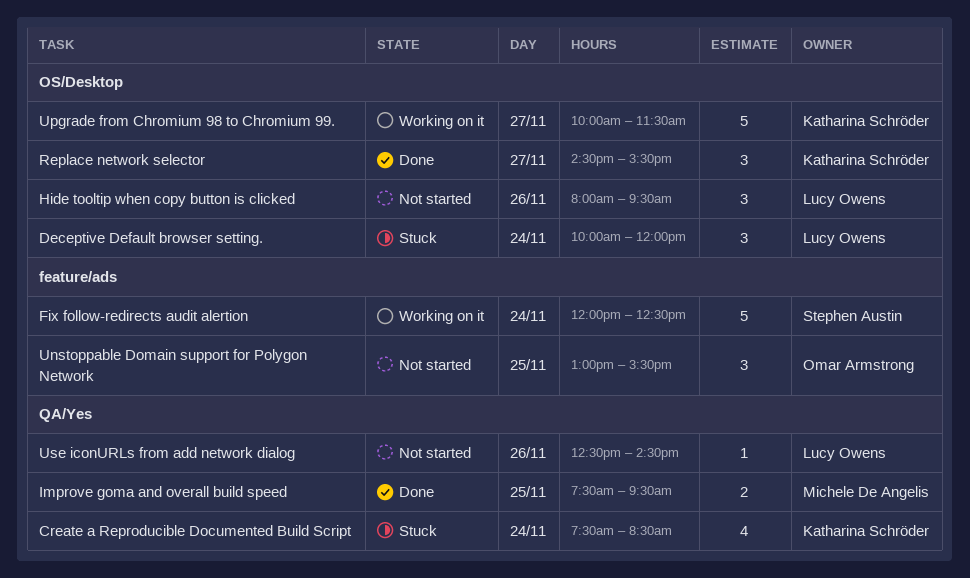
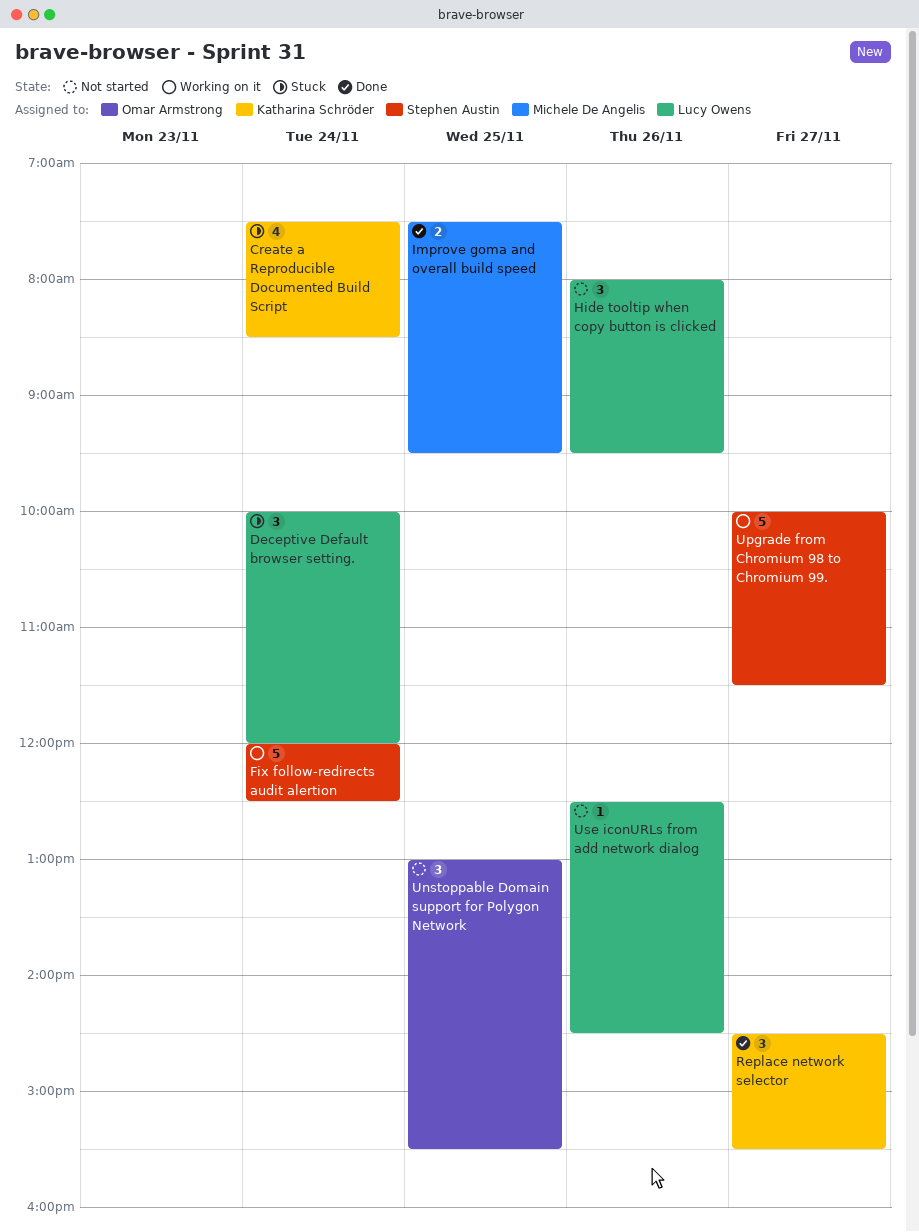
Upgrade from Chromium 98 to Chromium 99., owner: Katharina Schröder -> Stephen Austin

